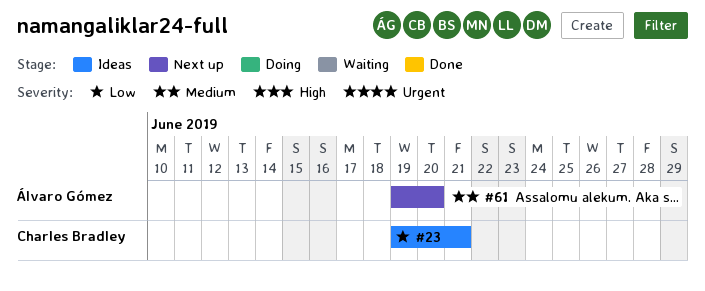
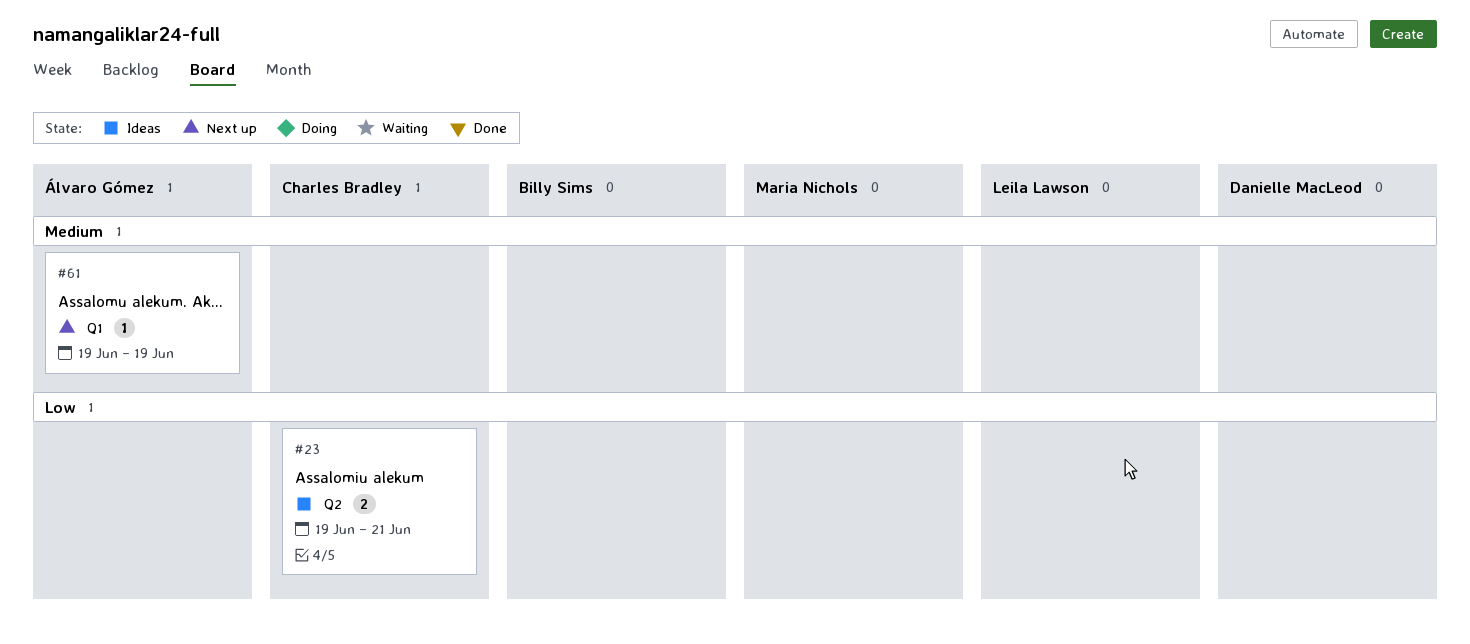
#61, due: Jun 20 -> Jun 19

